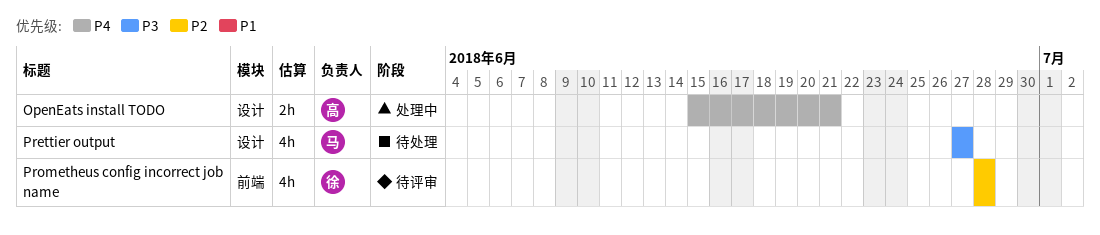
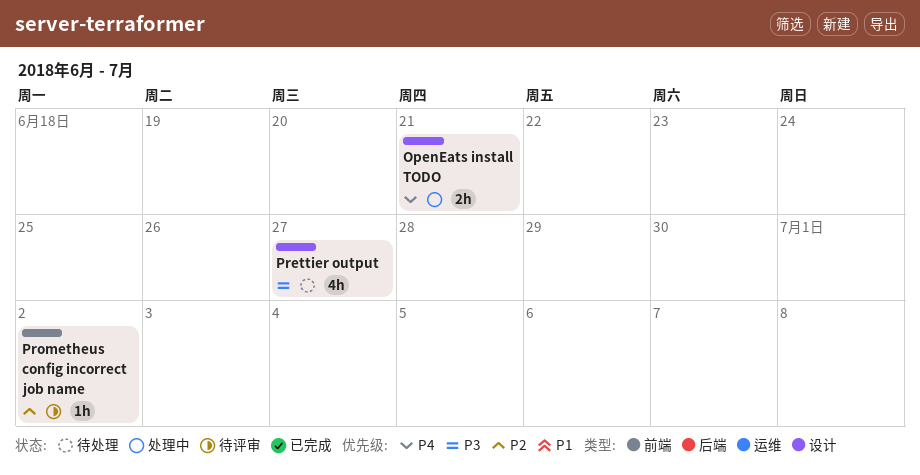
Prometheus config incorrect job name, estimate: 4h -> 1h
Prometheus config incorrect job name, due: Jun 28 -> Jul 2

